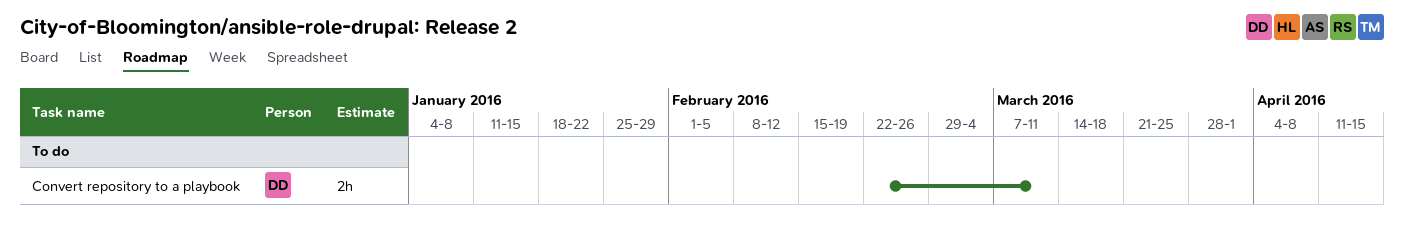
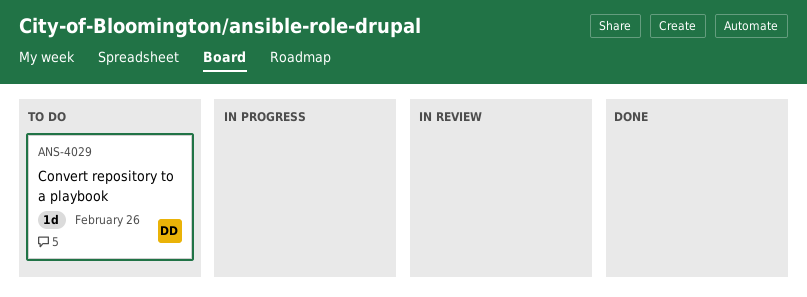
Convert repository to a playbook, estimate: 2h -> 1d
Convert repository to a playbook, due: Mar 11 -> Feb 26

